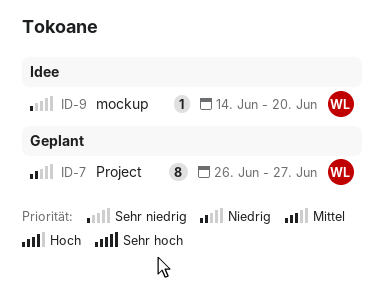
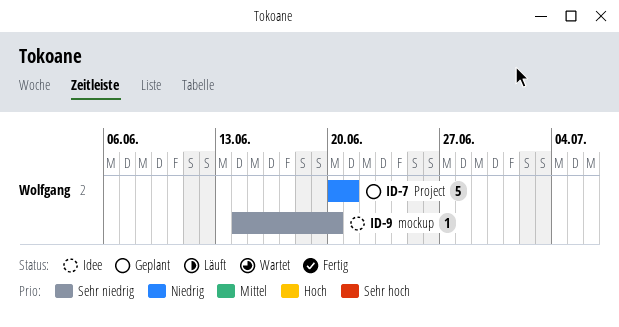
ID-7, estimate: 8 -> 5
ID-7, start: Jun 26 -> Jun 20
ID-7, due: Jun 27 -> Jun 21

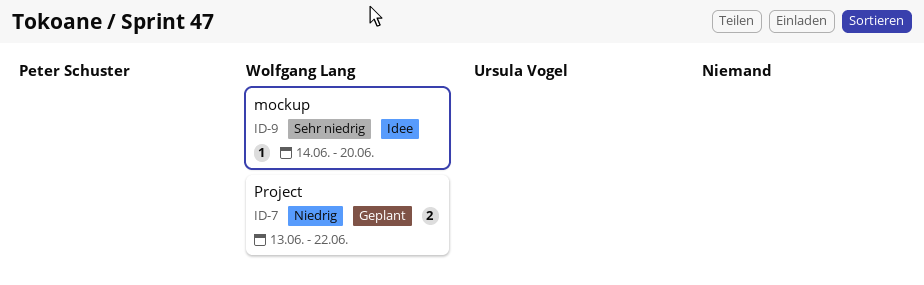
ID-7, estimate: 5 -> 2
ID-7, start: Jun 20 -> Jun 13
ID-7, due: Jun 21 -> Jun 22

